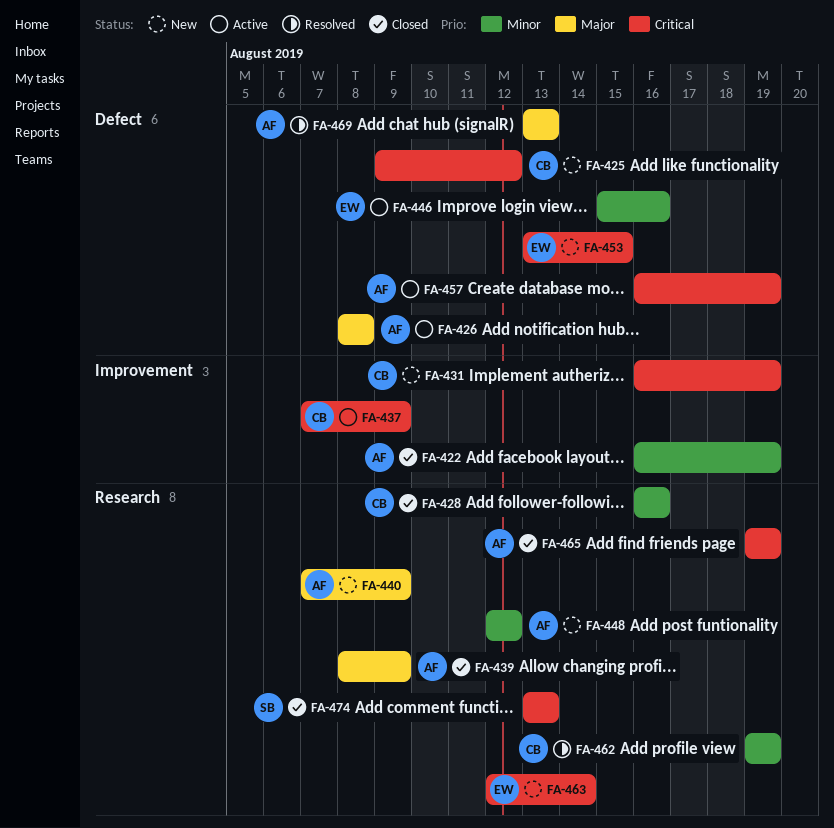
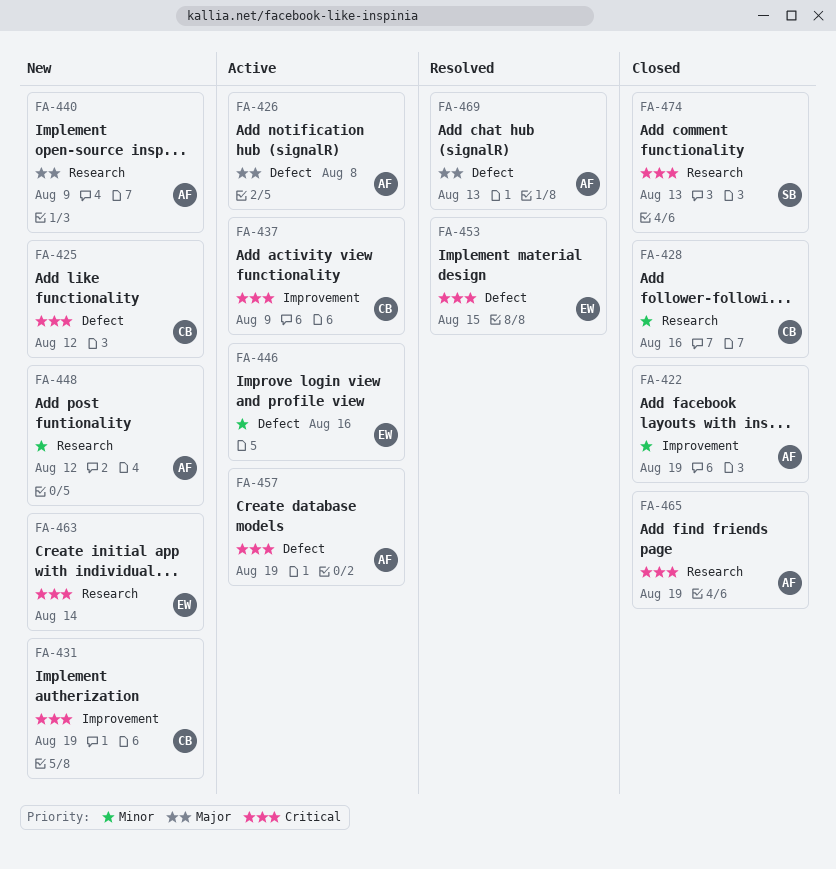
FA-439: present -> none
FA-453, status: New -> Resolved
FA-462: present -> none

